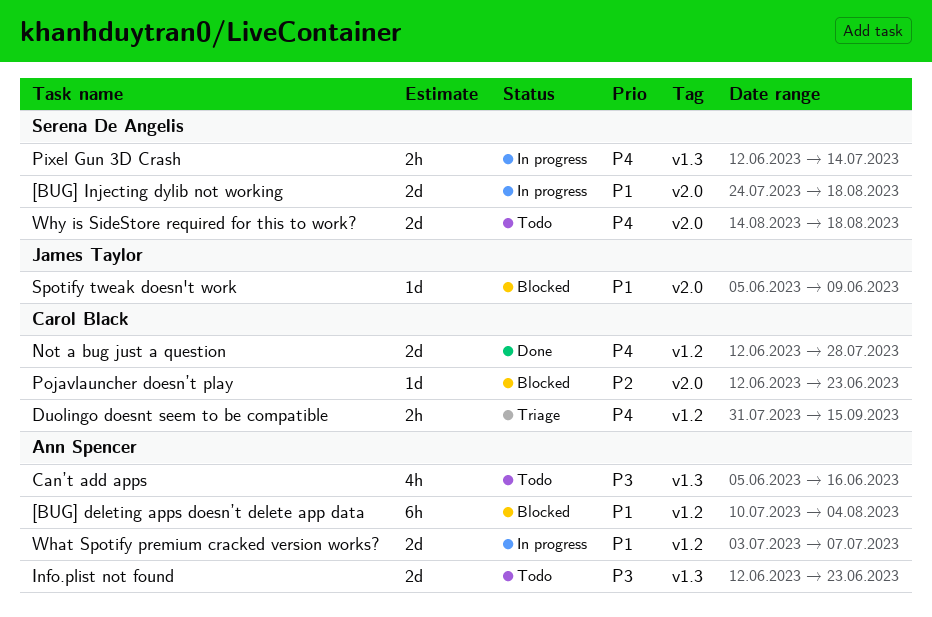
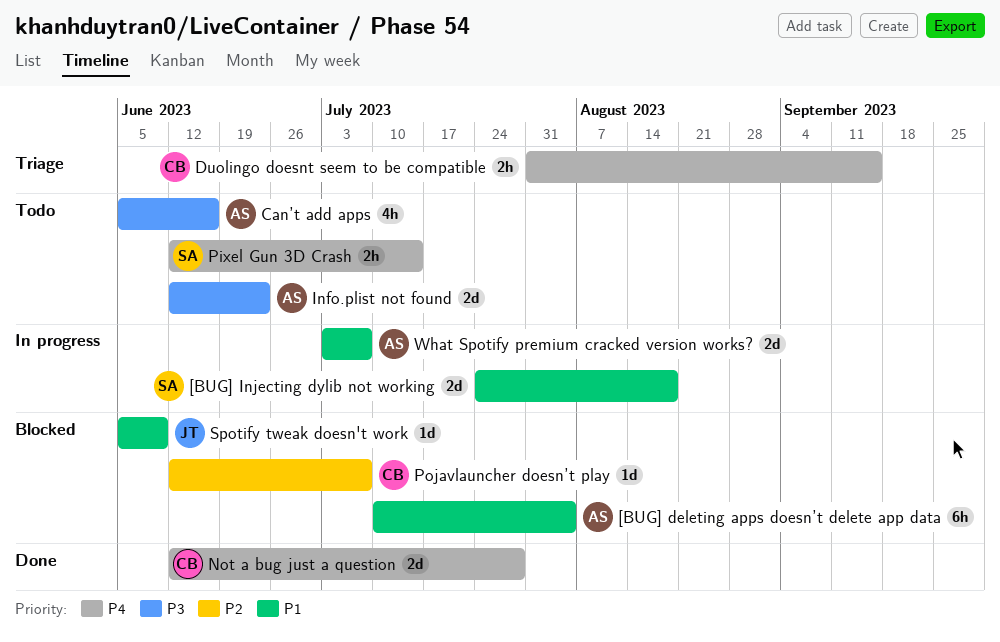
Pixel Gun 3D Crash, status: In progress -> Todo
Pojavlauncher doesn’t play, due: Jun 23 -> Jul 7
Why is SideStore required for this to work?: present -> none

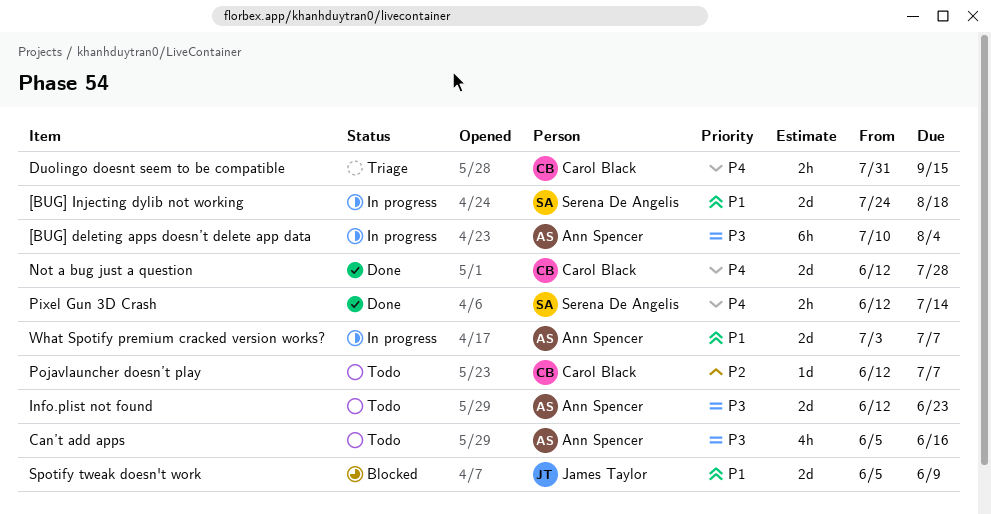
[BUG] deleting apps doesn’t delete app data, status: Blocked -> In progress
[BUG] deleting apps doesn’t delete app data, priority: P1 -> P3
Pixel Gun 3D Crash, status: Todo -> Done
Pojavlauncher doesn’t play, status: Blocked -> Todo
Spotify tweak doesn't work, estimate: 1d -> 2d

